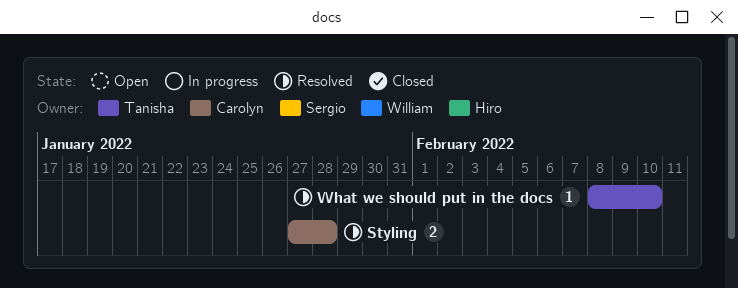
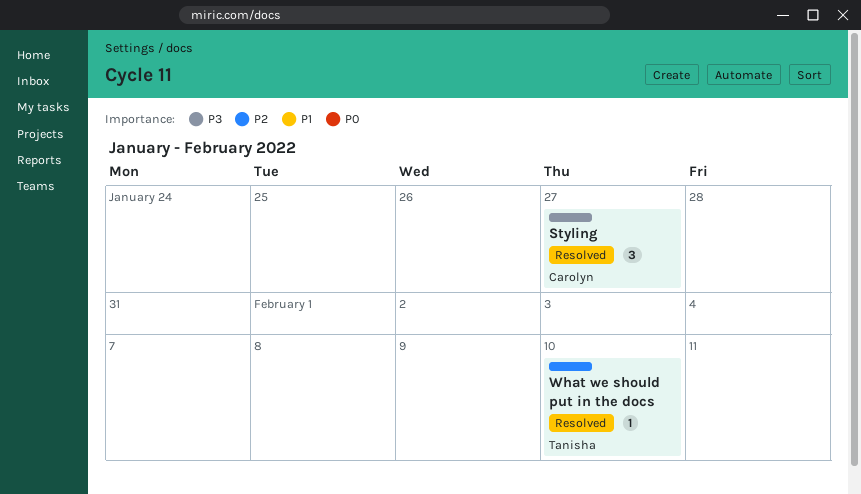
Styling, estimate: 2 -> 3
Styling, due: Jan 28 -> Jan 27

